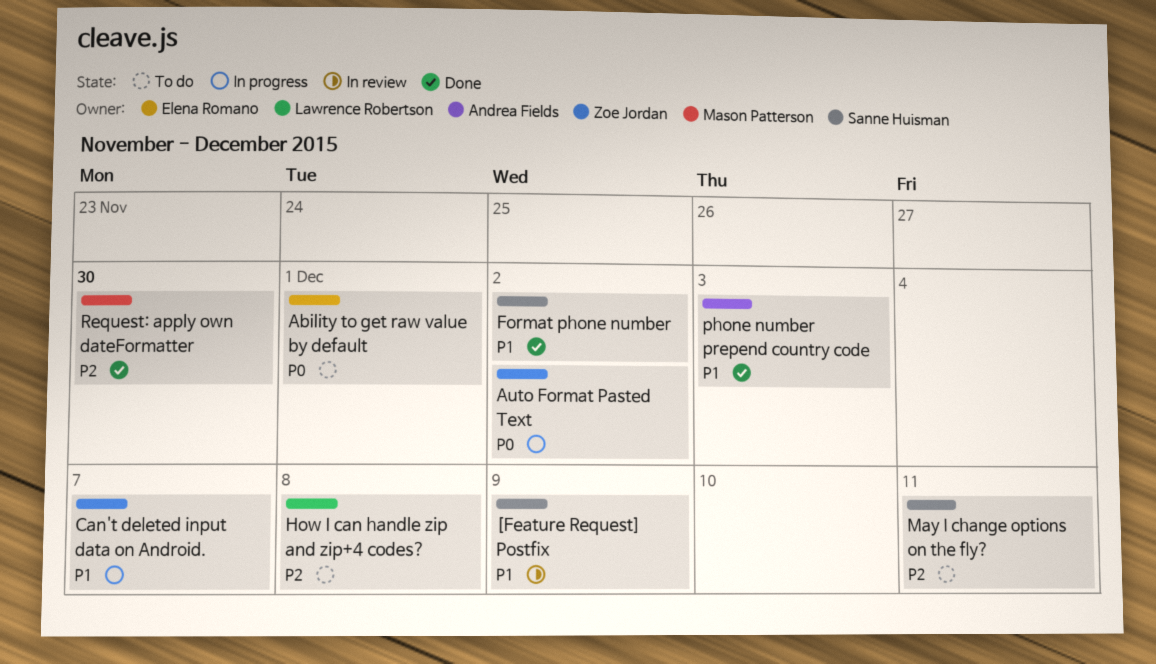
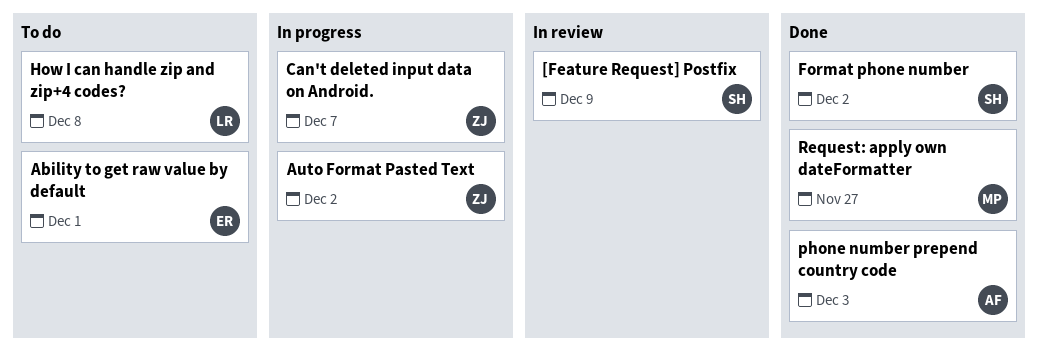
May I change options on the fly?: present -> none
Request: apply own dateFormatter, due: Nov 30 -> Nov 27

